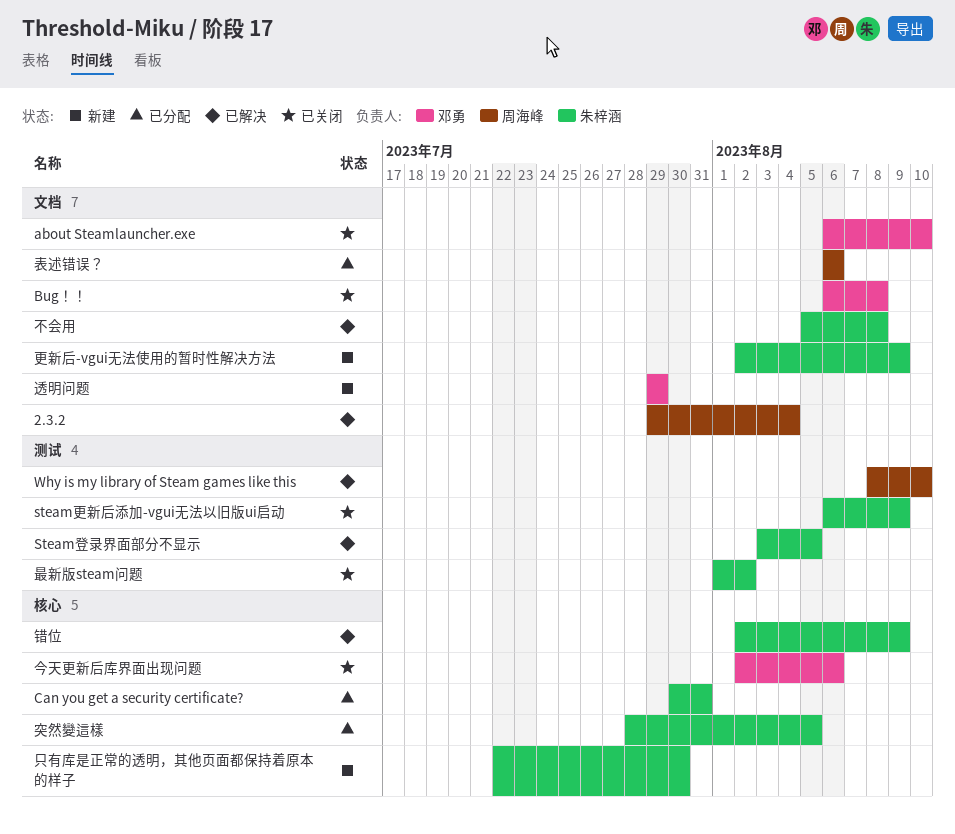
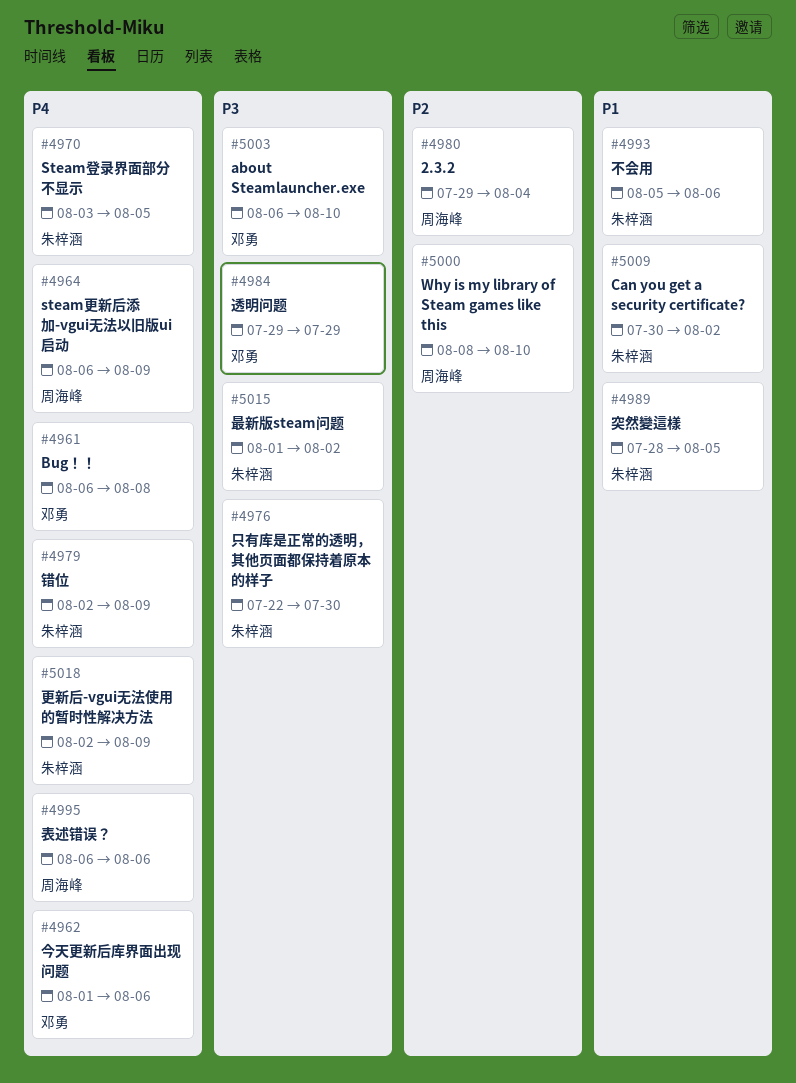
Can you get a security certificate?, due: Jul 31 -> Aug 2
steam更新后添加-vgui无法以旧版ui启动, owner: 朱梓涵 -> 周海峰
不会用, due: Aug 8 -> Aug 6
今天更新后库界面出现问题, start: Aug 2 -> Aug 1

